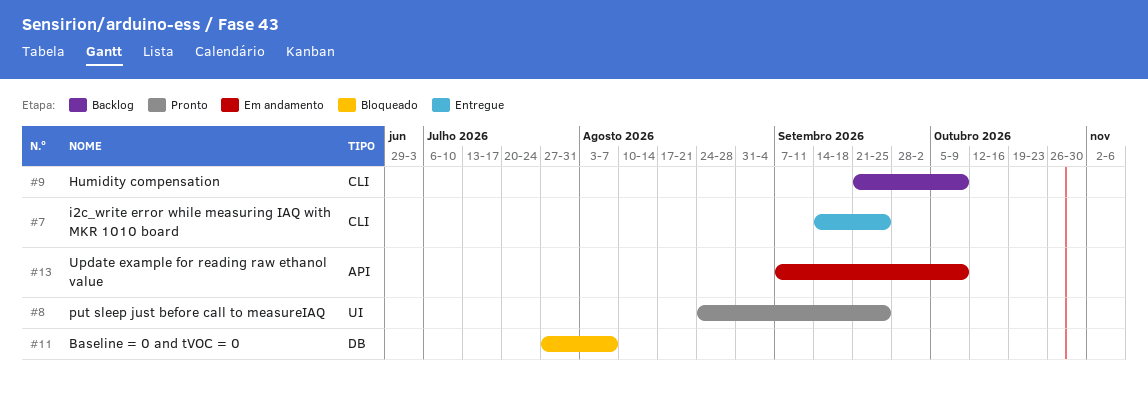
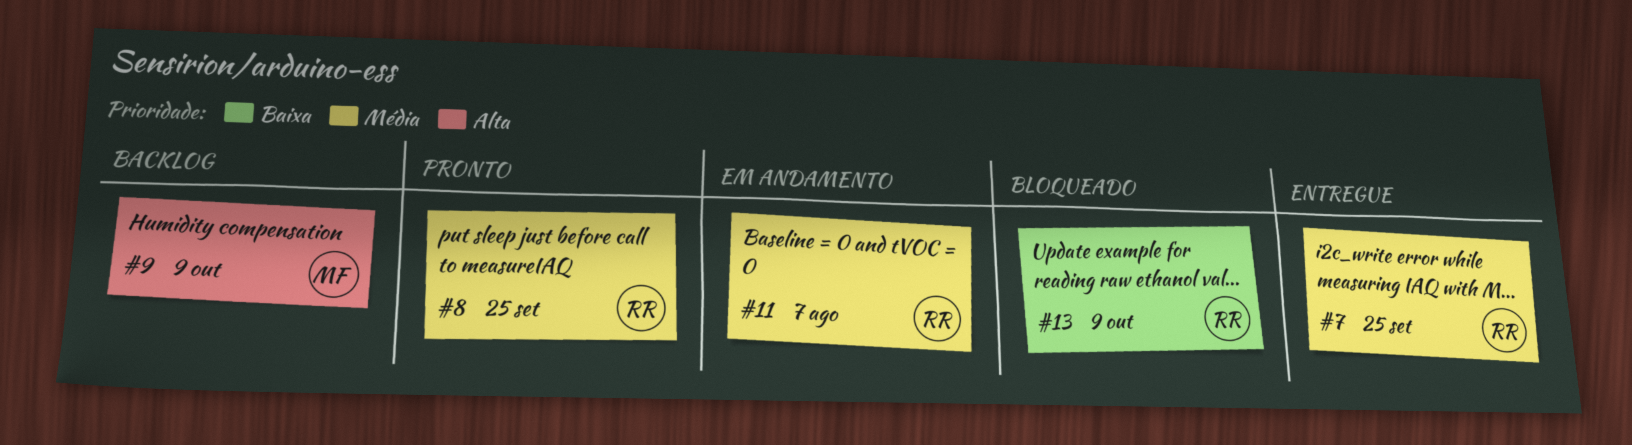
#11, status: Bloqueado -> Em andamento
#13, status: Em andamento -> Bloqueado

